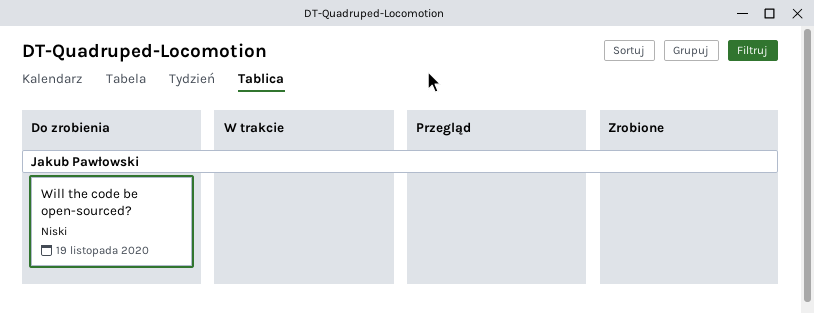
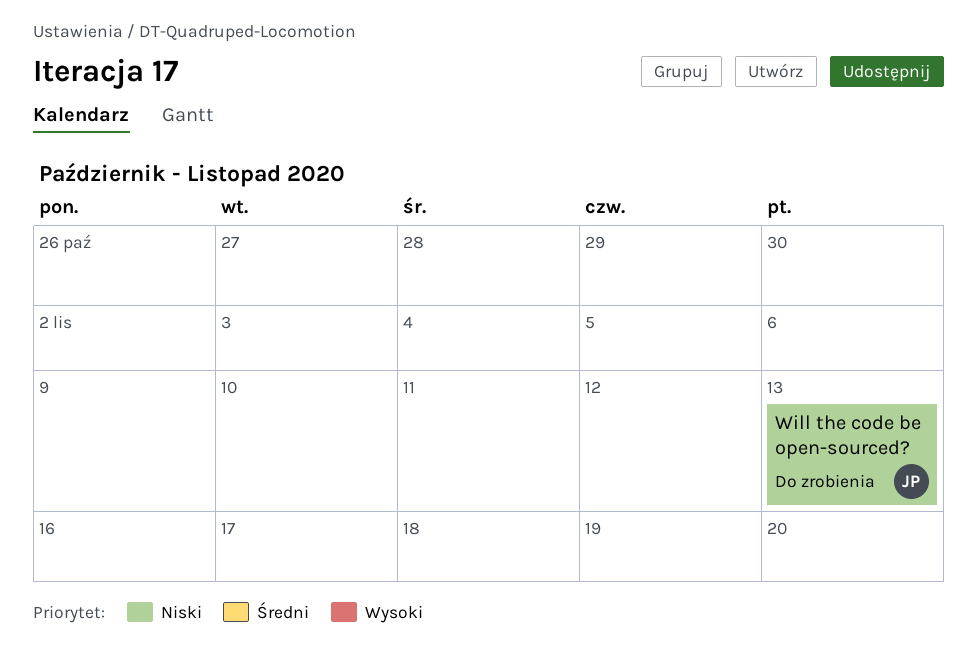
Will the code be open-sourced?, due: Nov 19 -> Nov 13

